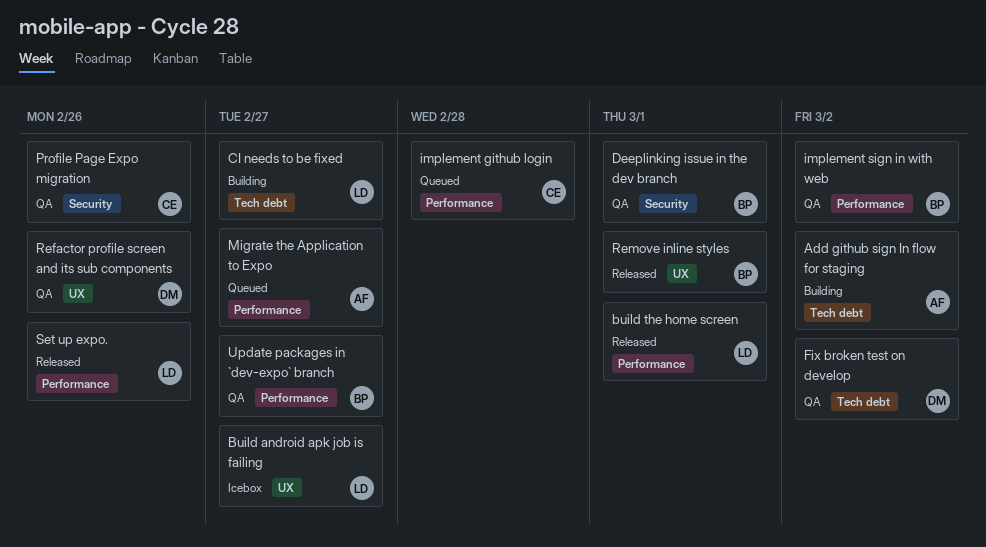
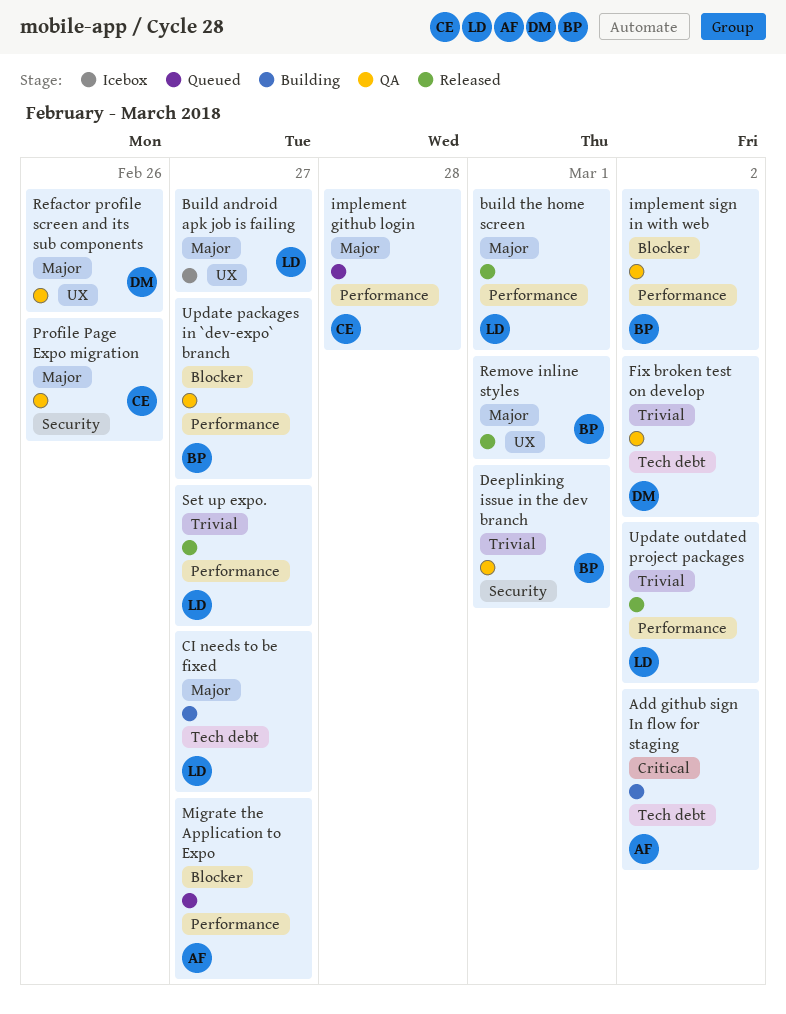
Set up expo., due: Feb 26 -> Feb 27
Update outdated project packages: none -> present

